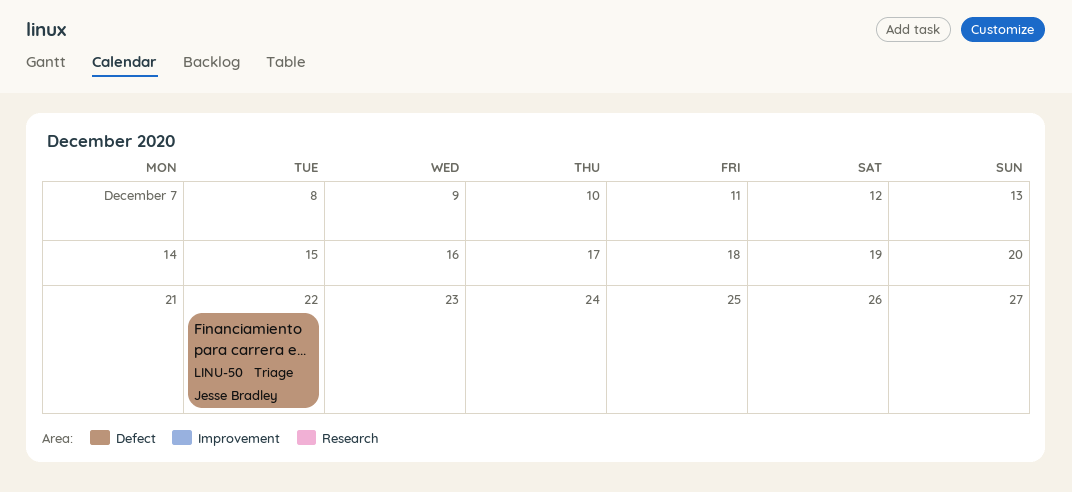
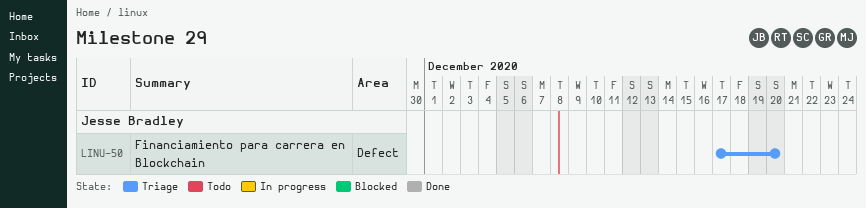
LINU-50, due: Dec 22 -> Dec 20

